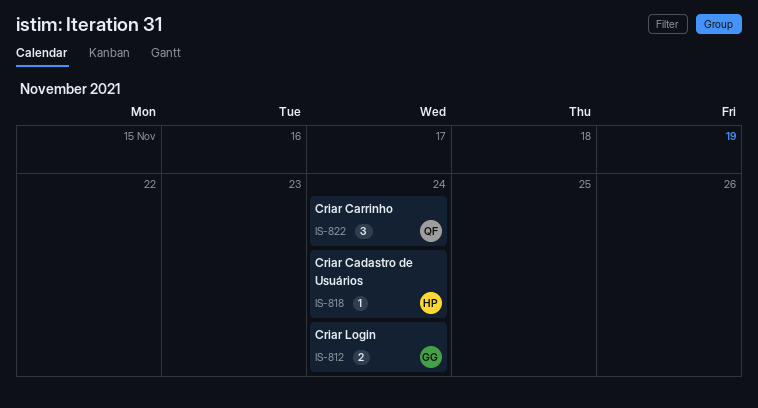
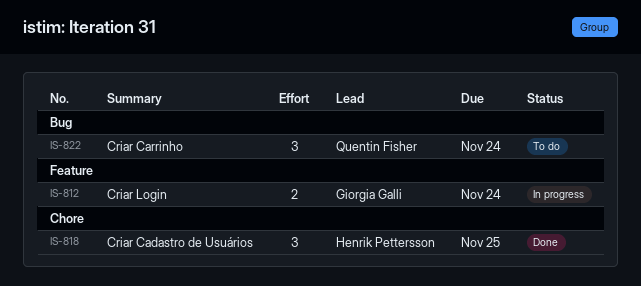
IS-818, estimate: 1 -> 3
IS-818, due: Nov 24 -> Nov 25

